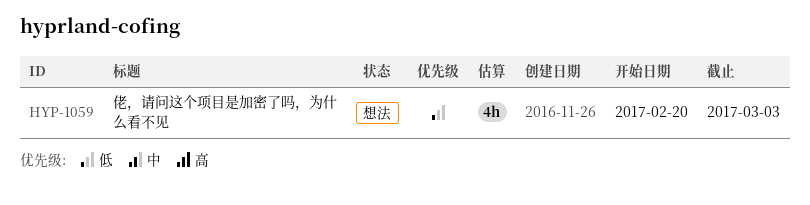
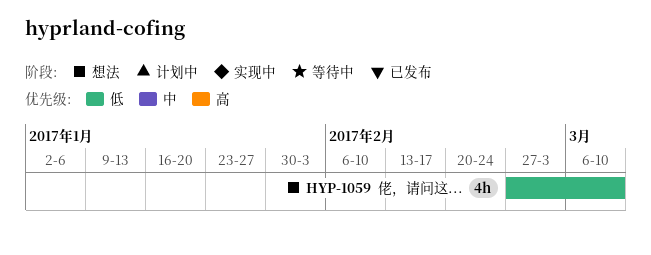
HYP-1059, start: Feb 20 -> Feb 27
HYP-1059, due: Mar 3 -> Mar 10

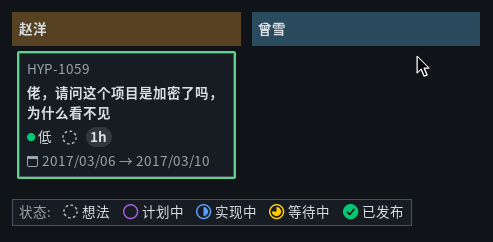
HYP-1059, estimate: 4h -> 1h
HYP-1059, start: Feb 27 -> Mar 6

